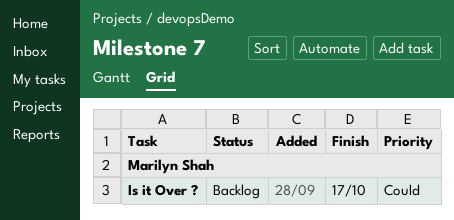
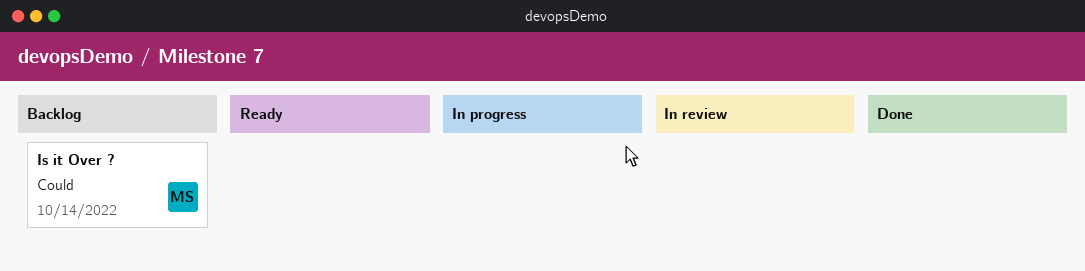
Is it Over ?, due: Oct 17 -> Oct 14

